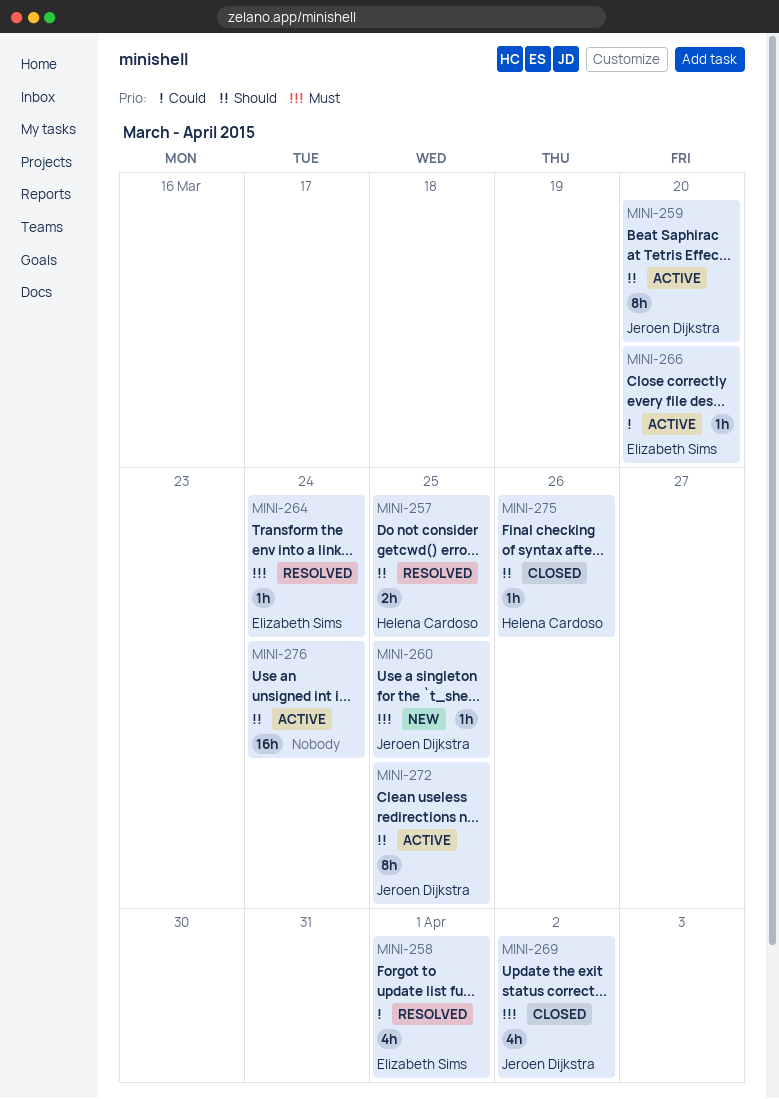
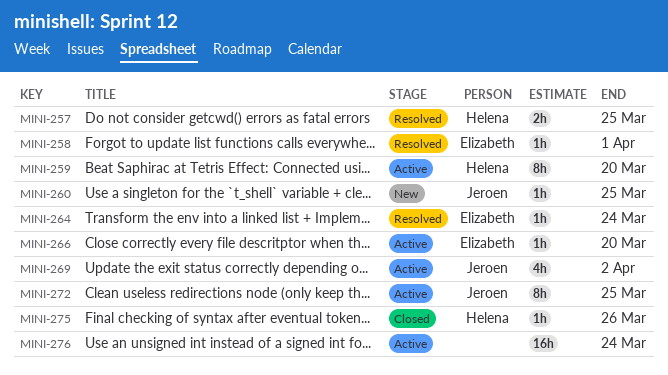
MINI-258, estimate: 4h -> 1h
MINI-259, owner: Jeroen Dijkstra -> Helena Cardoso
MINI-269, status: Closed -> Active

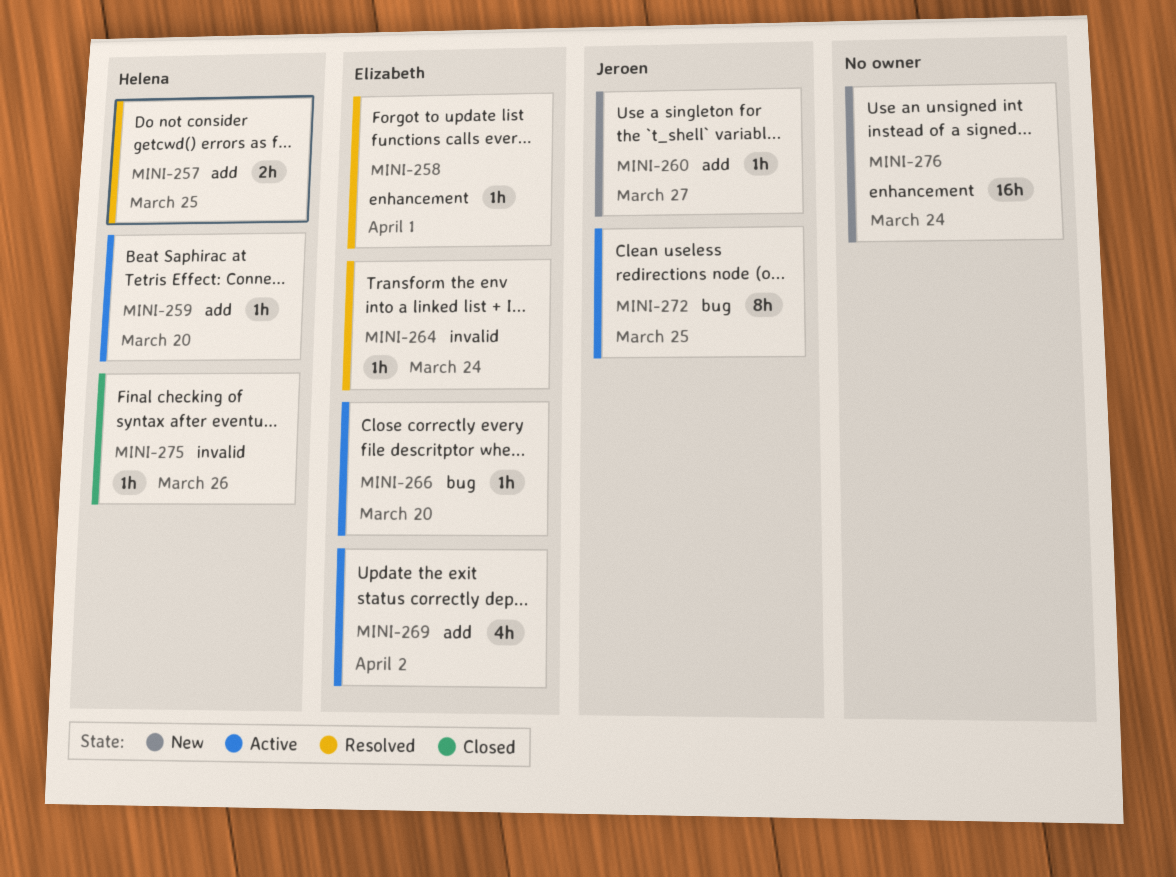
MINI-259, estimate: 8h -> 1h
MINI-260, due: Mar 25 -> Mar 27
MINI-269, owner: Jeroen -> Elizabeth
MINI-276, status: Active -> New

